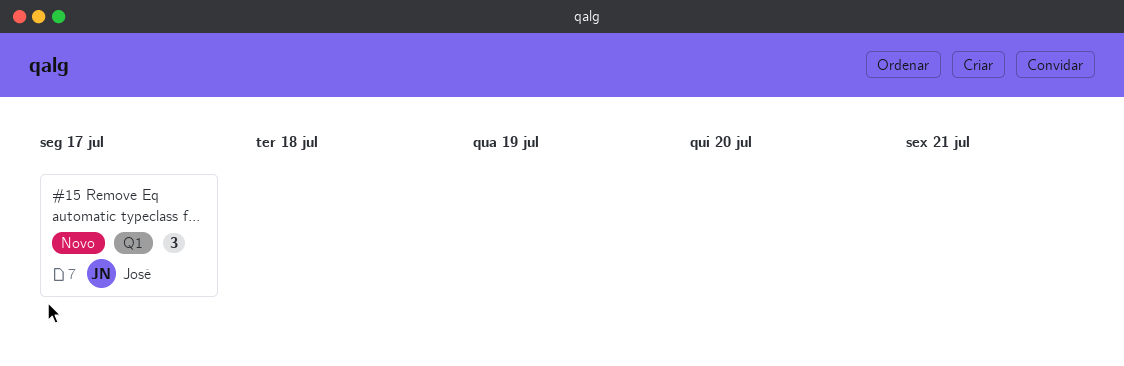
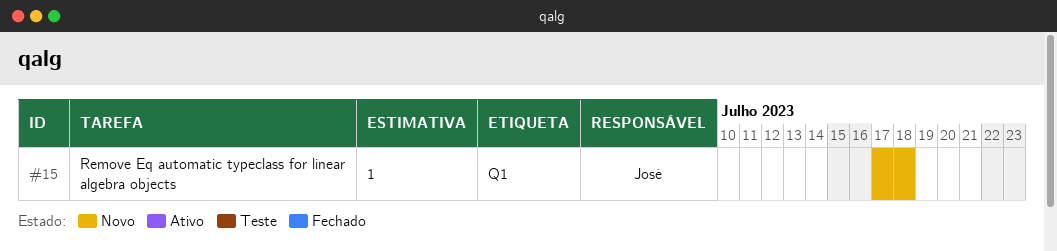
#15, estimate: 3 -> 1
#15, due: Jul 17 -> Jul 18

